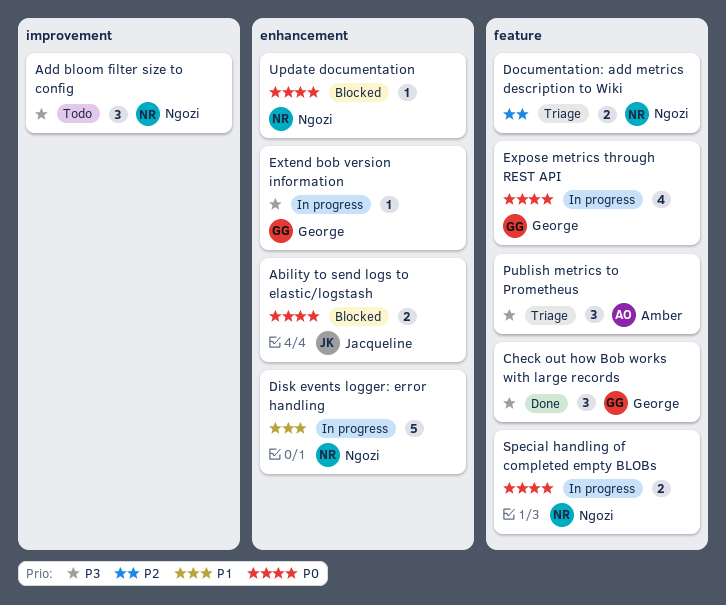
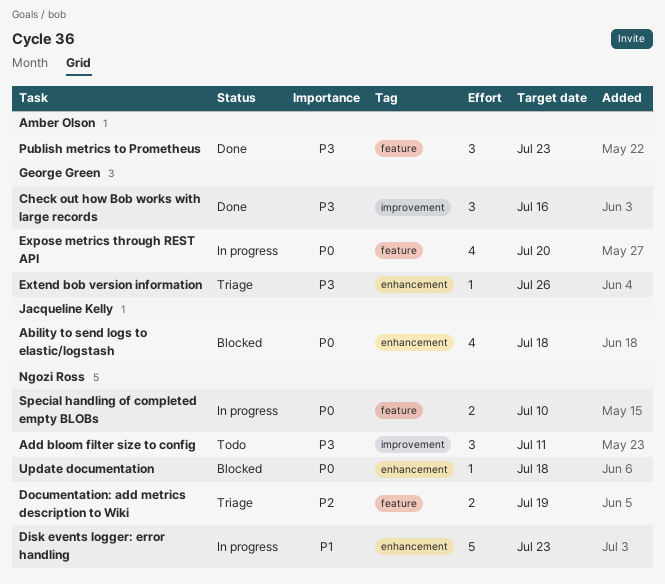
Ability to send logs to elastic/logstash, estimate: 2 -> 4
Check out how Bob works with large records, label: feature -> improvement
Extend bob version information, status: In progress -> Triage
Publish metrics to Prometheus, status: Triage -> Done

